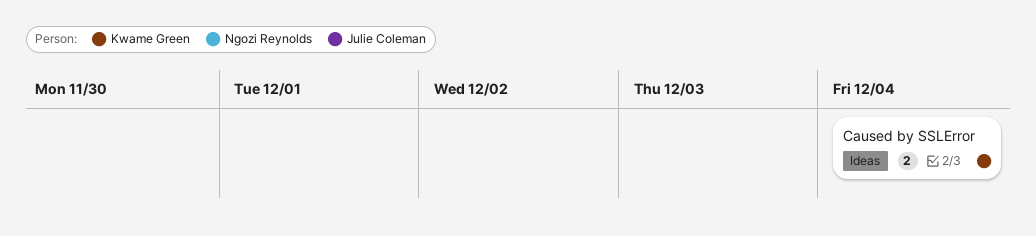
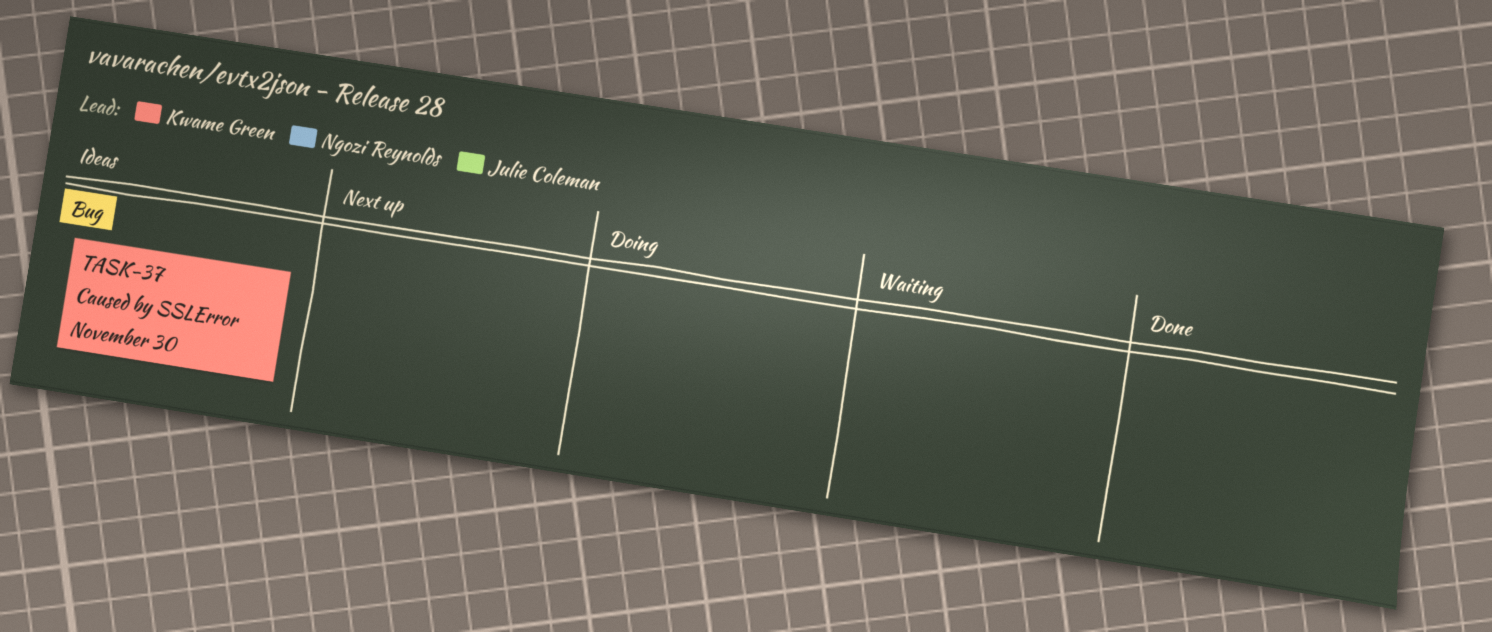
Caused by SSLError, due: Dec 4 -> Nov 30

